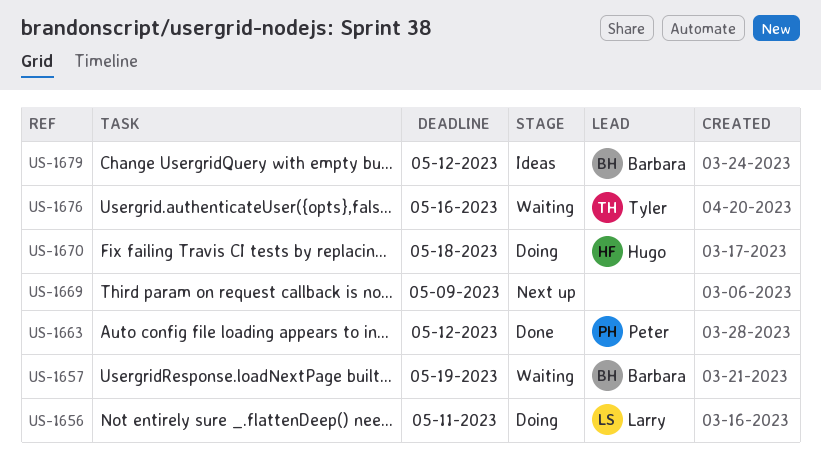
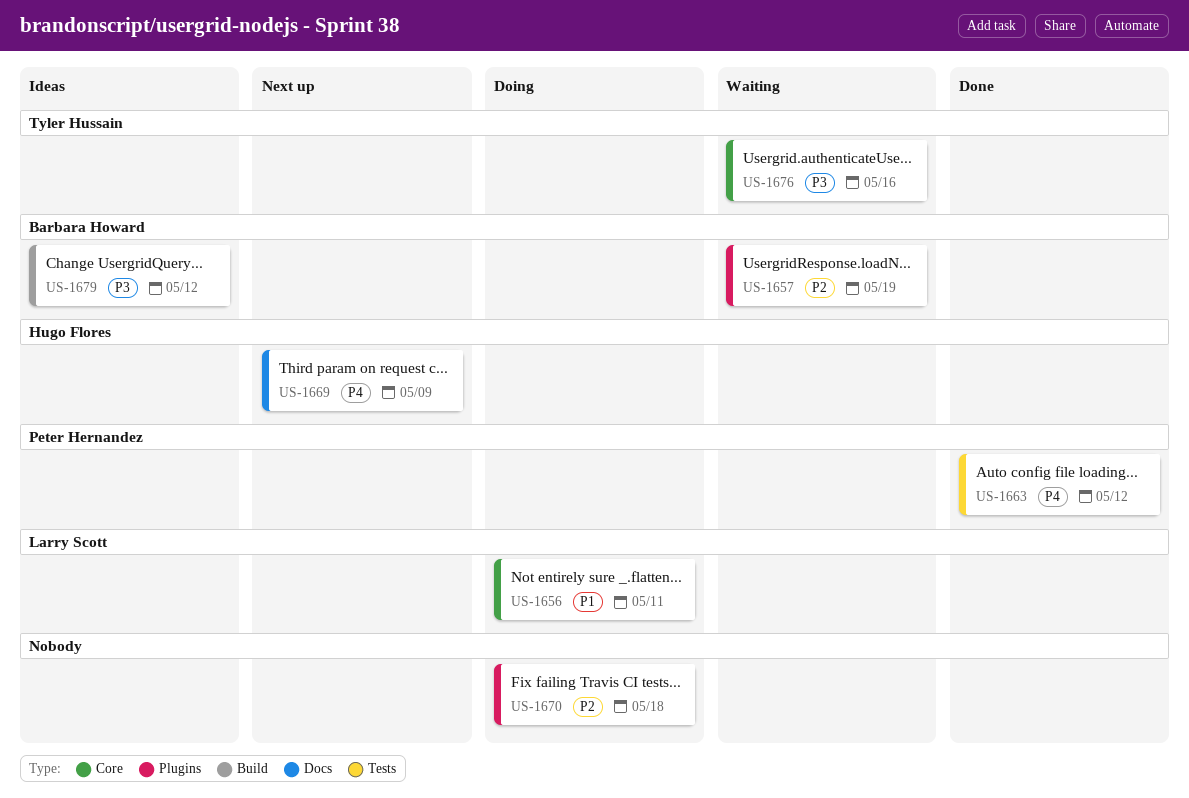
US-1669, owner: none -> Hugo Flores
US-1670, owner: Hugo Flores -> none

